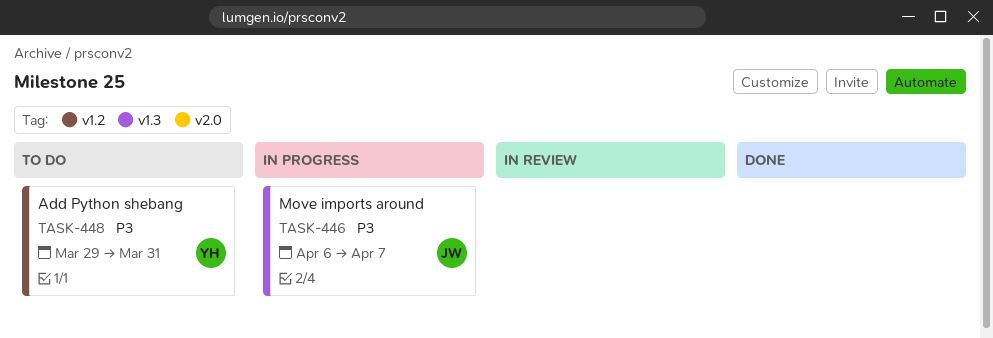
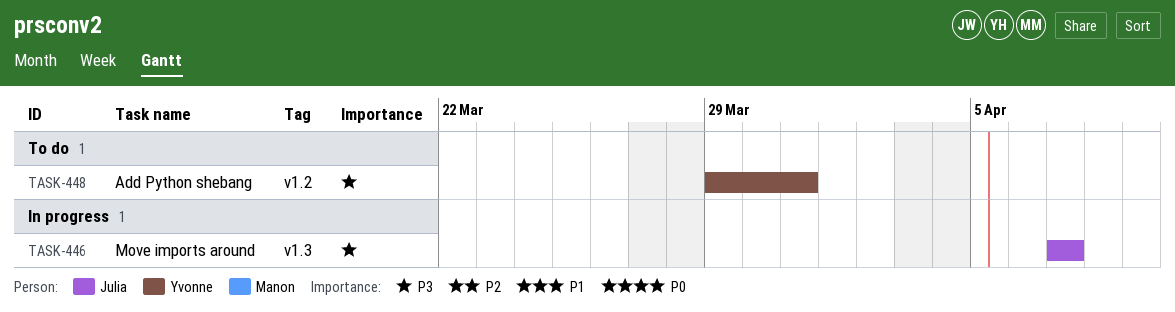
TASK-446, start: Apr 6 -> Apr 7

